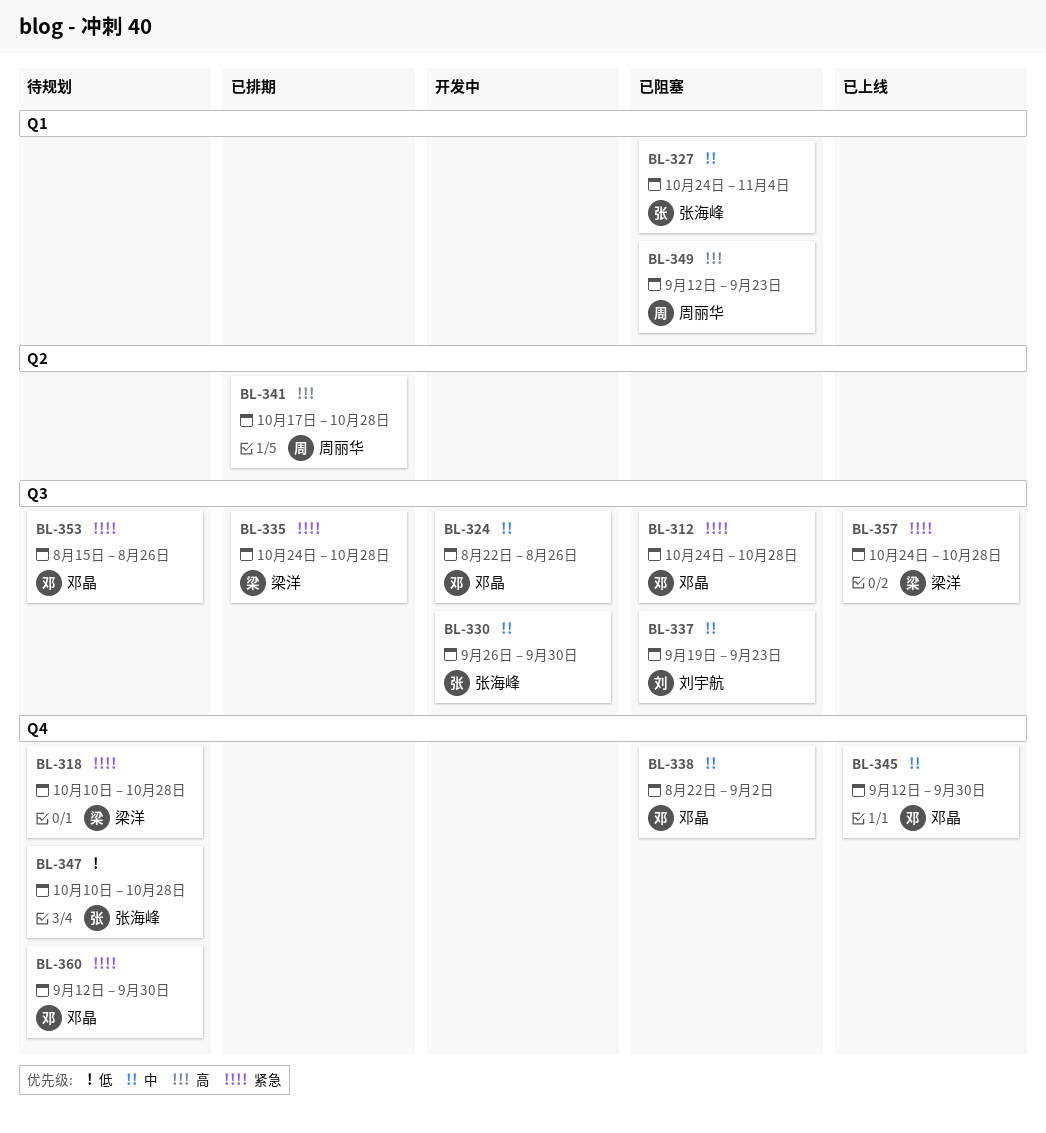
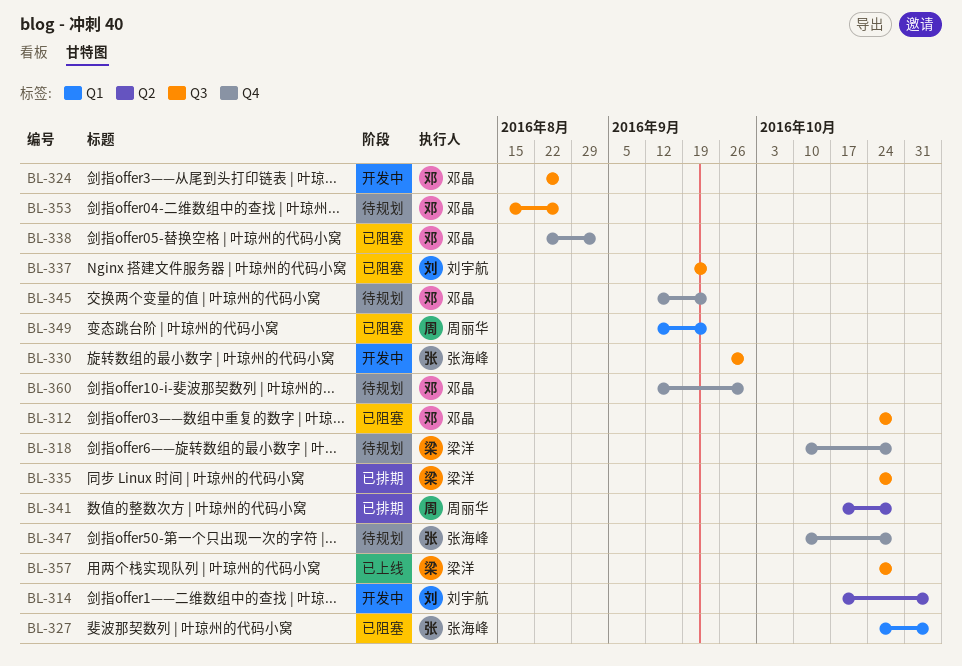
BL-314: none -> present
BL-345, status: 已上线 -> 待规划
BL-345, due: Sep 30 -> Sep 23

